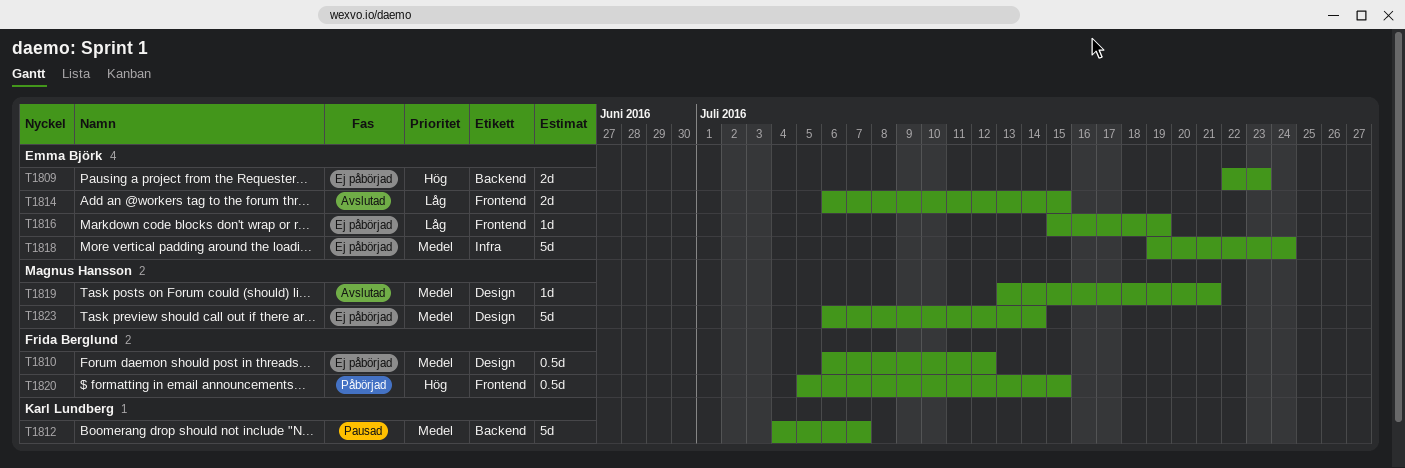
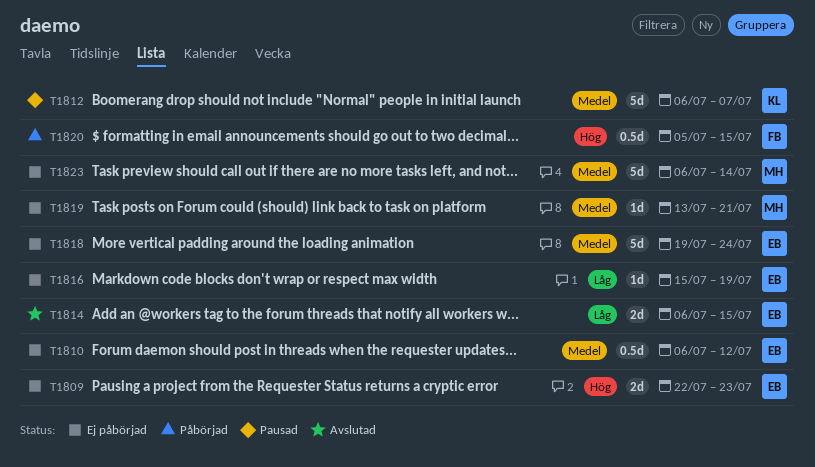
T1810, owner: Frida Berglund -> Emma Björk
T1812, start: Jul 4 -> Jul 6
T1819, status: Avslutad -> Ej påbörjad

